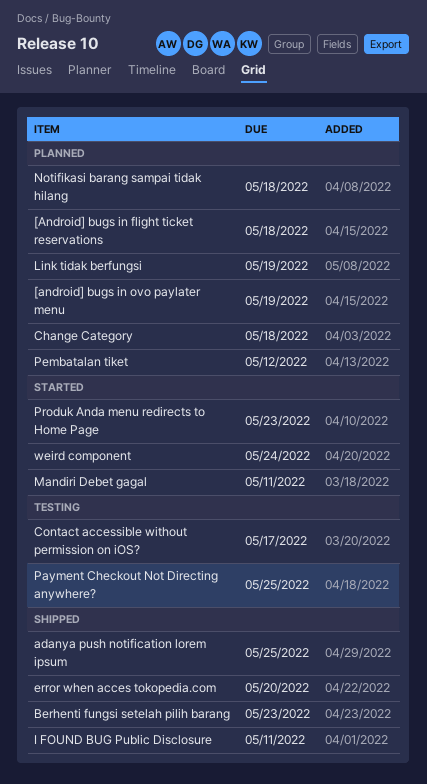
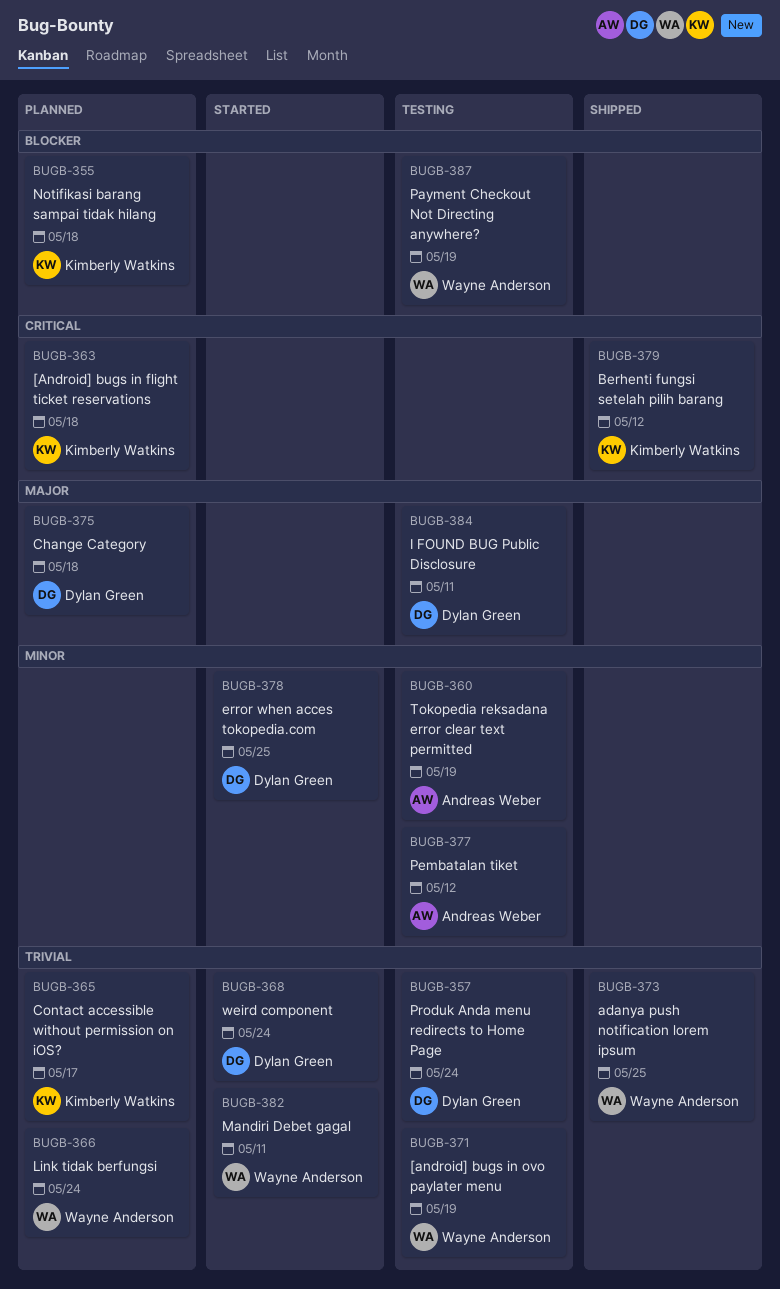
[android] bugs in ovo paylater menu, status: Planned -> Testing
Berhenti fungsi setelah pilih barang, due: May 23 -> May 12
Contact accessible without permission on iOS?, status: Testing -> Planned
error when acces tokopedia.com, status: Shipped -> Started
error when acces tokopedia.com, due: May 20 -> May 25
I FOUND BUG Public Disclosure, status: Shipped -> Testing
Link tidak berfungsi, due: May 19 -> May 24
Payment Checkout Not Directing anywhere?, due: May 25 -> May 19
Pembatalan tiket, status: Planned -> Testing
Produk Anda menu redirects to Home Page, status: Started -> Testing
Produk Anda menu redirects to Home Page, due: May 23 -> May 24
Tokopedia reksadana error clear text permitted: none -> present

